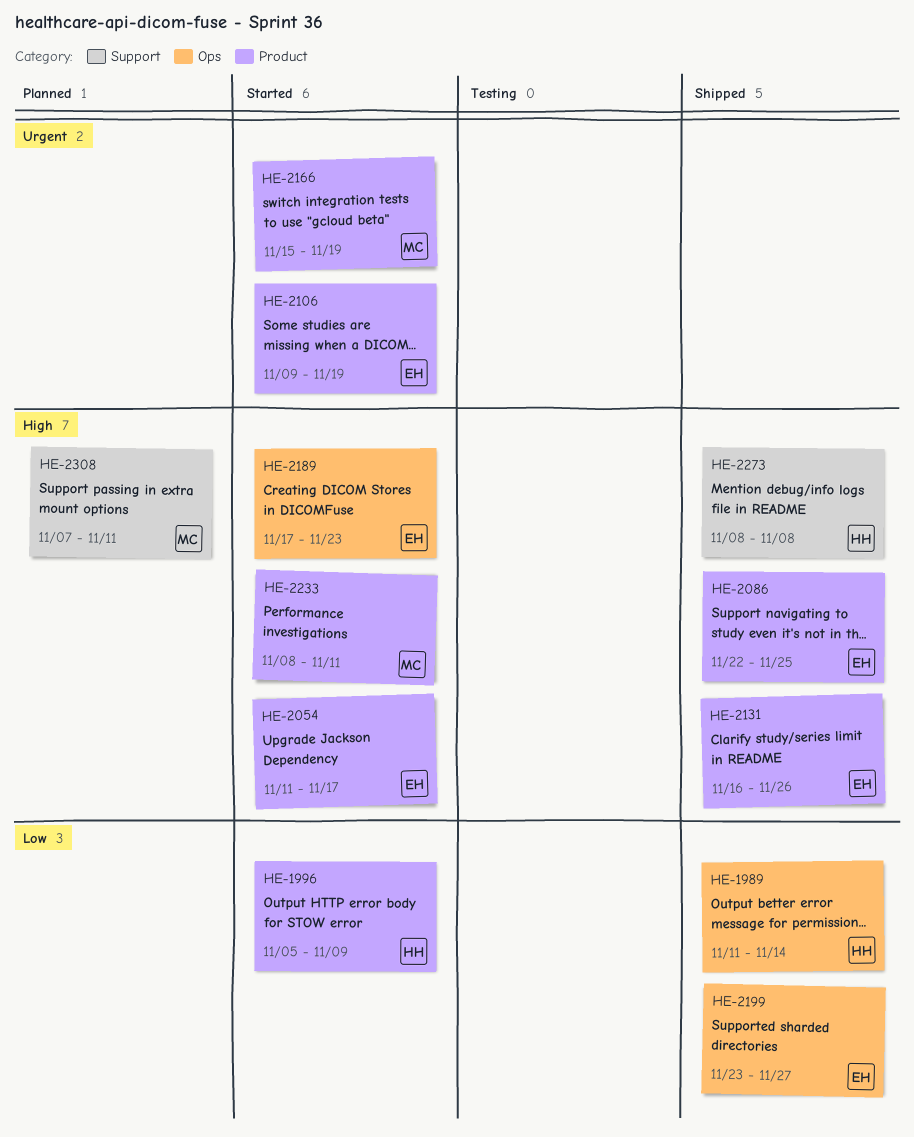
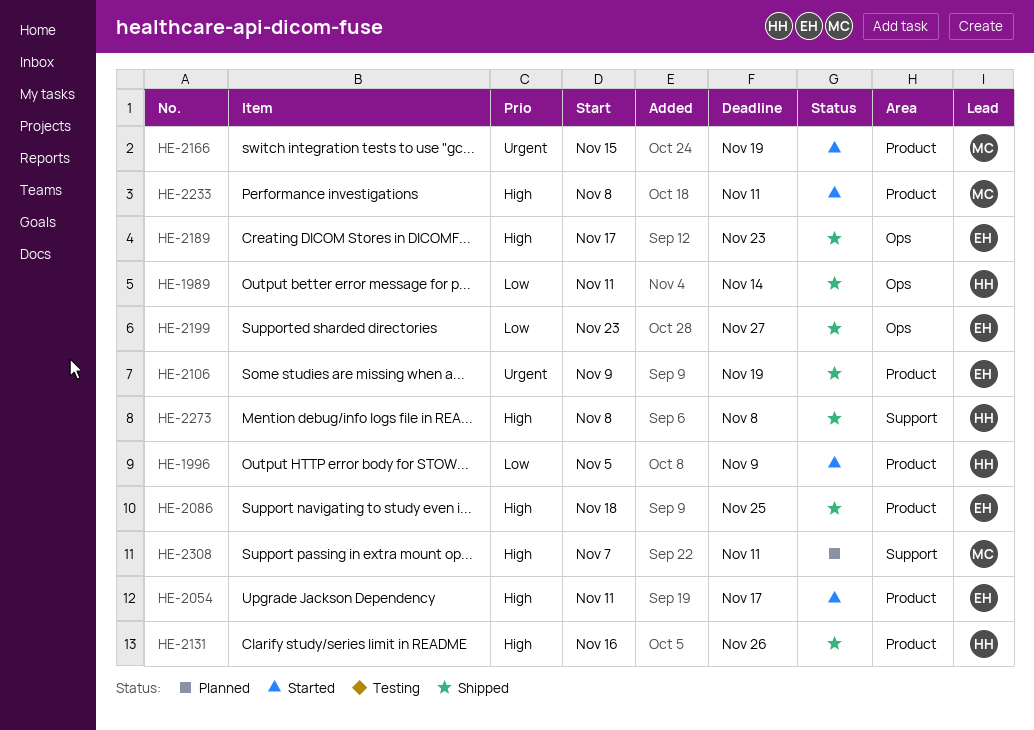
HE-2086, start: Nov 22 -> Nov 18
HE-2106, status: Started -> Shipped
HE-2131, owner: EH -> HH
HE-2189, status: Started -> Shipped

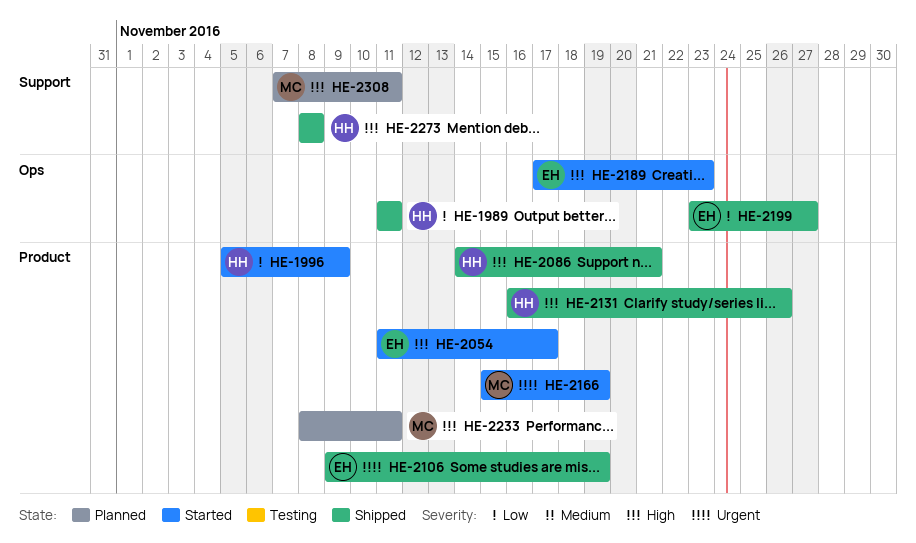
HE-1989, due: Nov 14 -> Nov 11
HE-2086, owner: EH -> HH
HE-2086, start: Nov 18 -> Nov 14
HE-2086, due: Nov 25 -> Nov 21
HE-2189, status: Shipped -> Started
HE-2233, status: Started -> Planned

